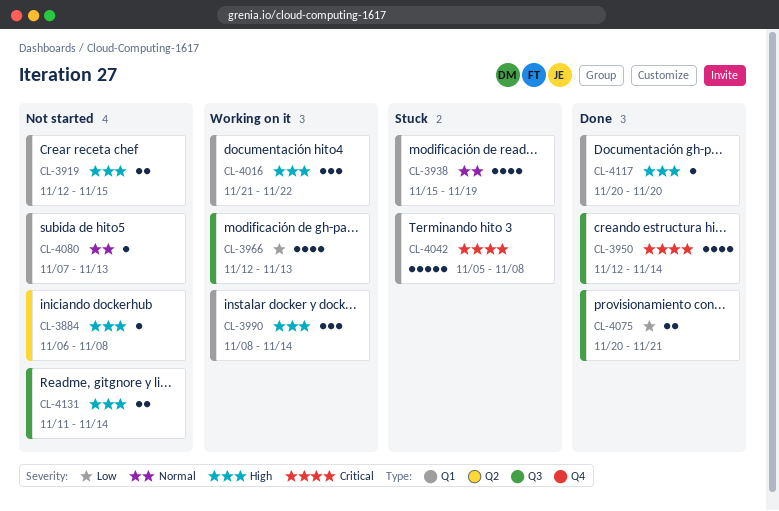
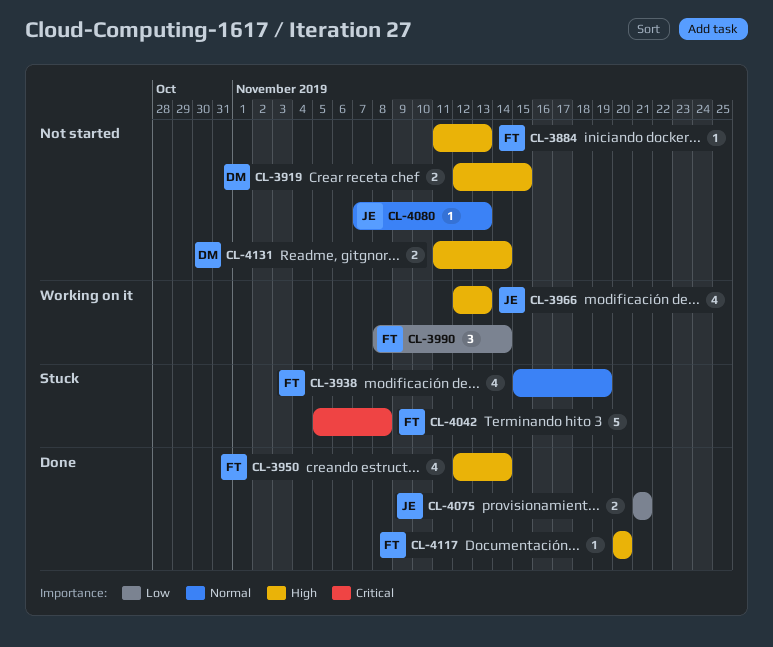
CL-3884, start: Nov 6 -> Nov 11
CL-3884, due: Nov 8 -> Nov 13
CL-3950, priority: Critical -> High
CL-3966, priority: Low -> High
CL-3990, priority: High -> Low
CL-4016: present -> none
CL-4075, start: Nov 20 -> Nov 21

